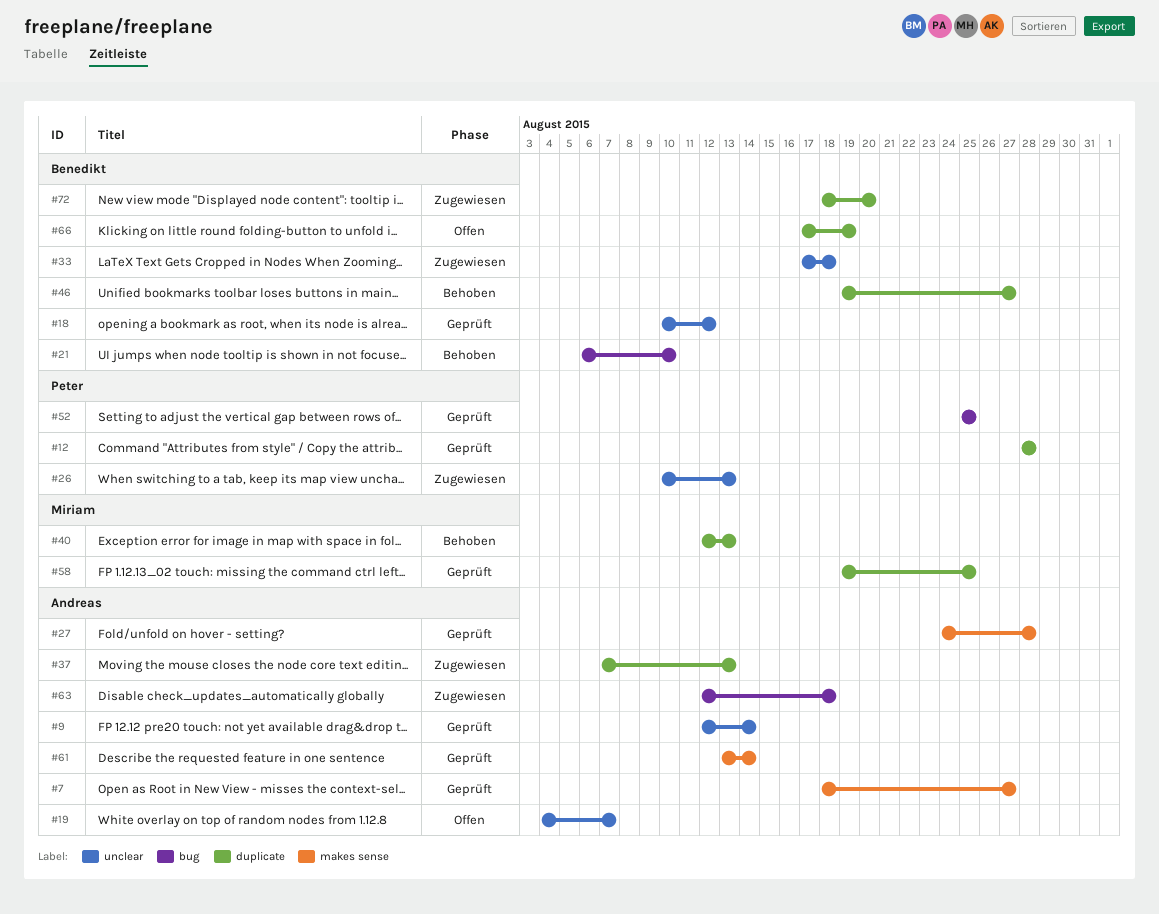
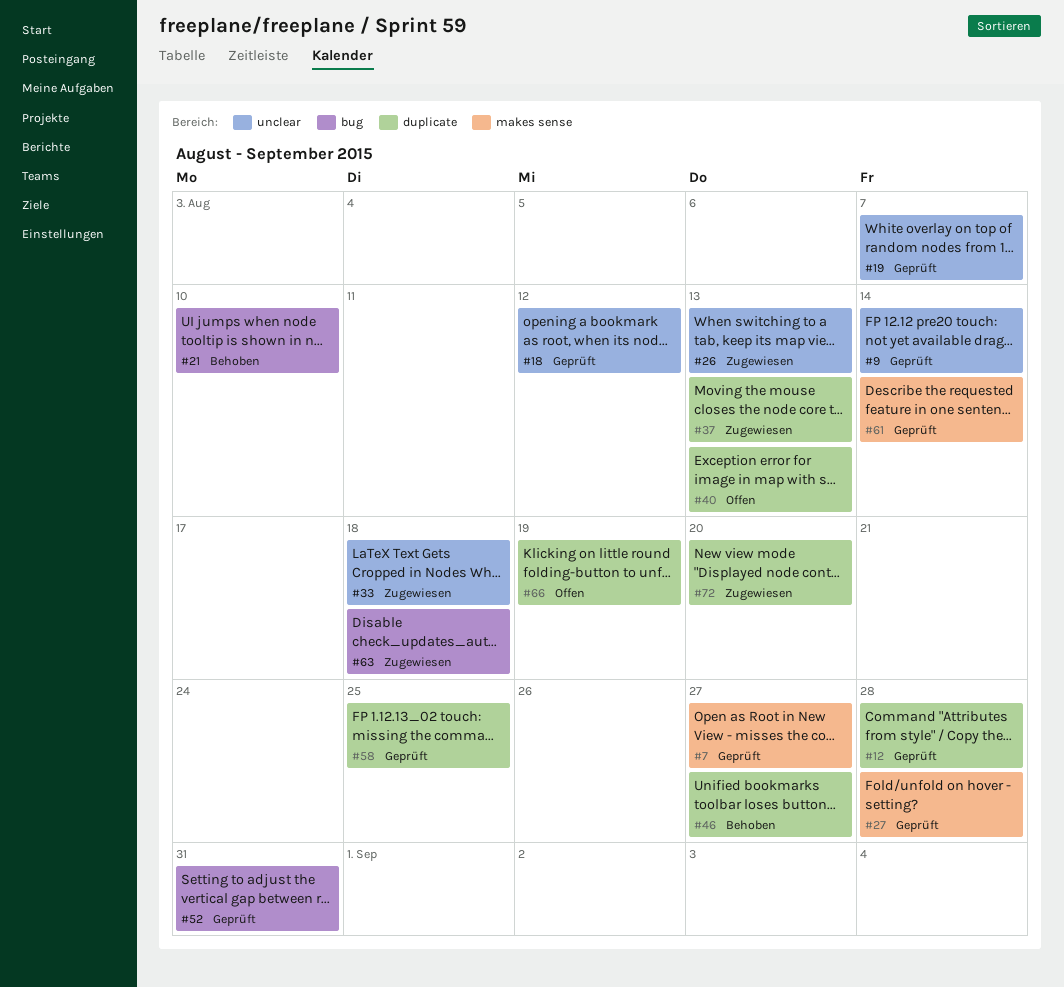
#19, status: Offen -> Geprüft
#40, status: Behoben -> Offen
#52, due: Aug 25 -> Aug 31

